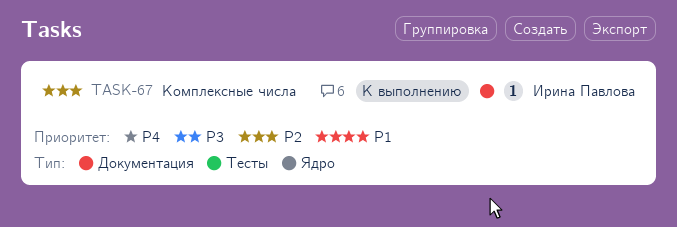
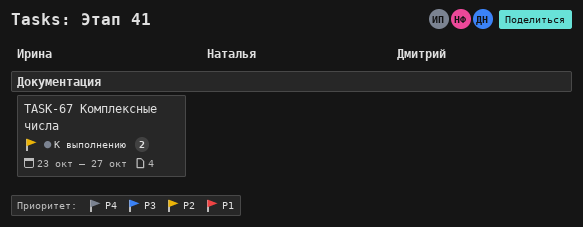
TASK-67, estimate: 1 -> 2

